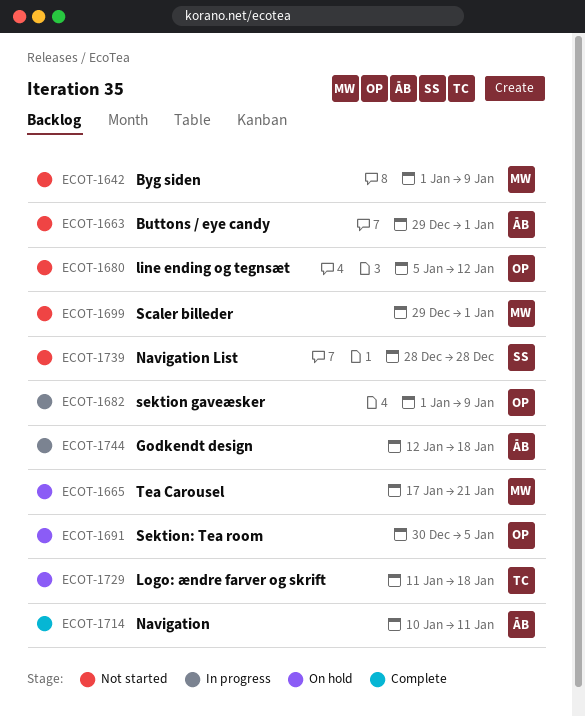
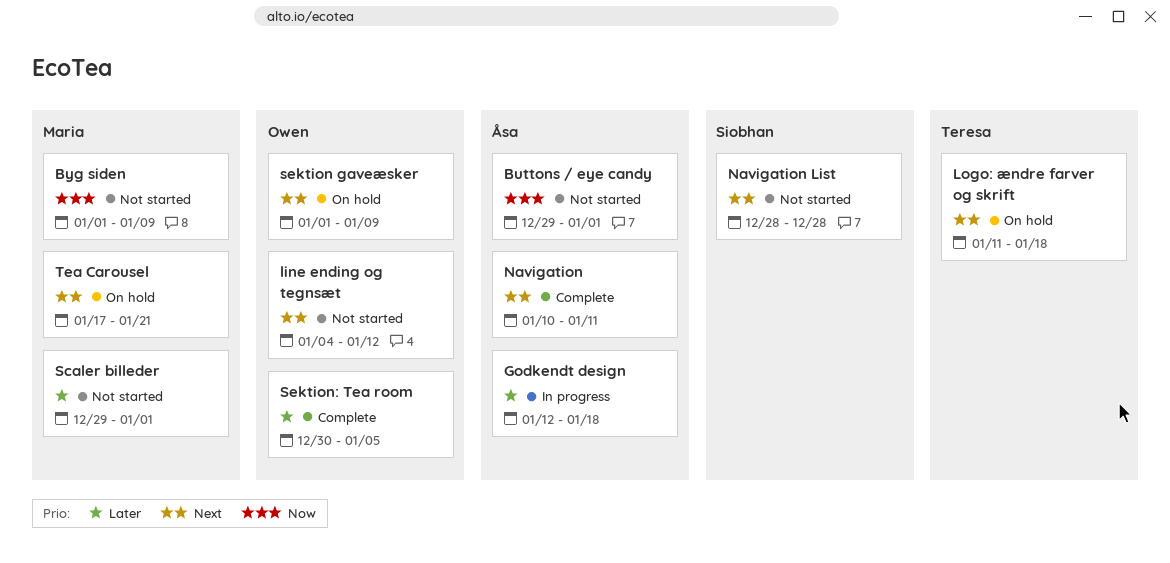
line ending og tegnsæt, start: Jan 5 -> Jan 4
sektion gaveæsker, status: In progress -> On hold
Sektion: Tea room, status: On hold -> Complete

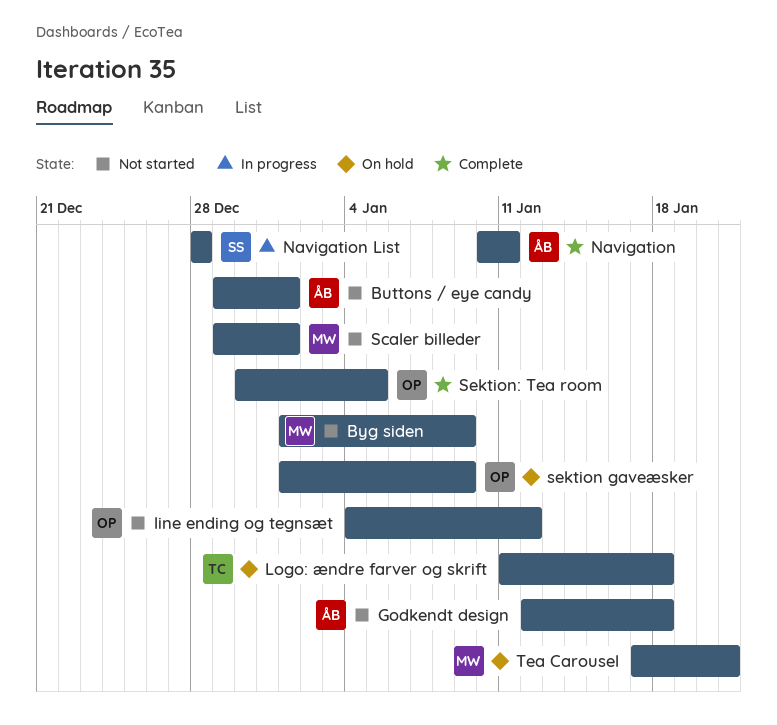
Godkendt design, status: In progress -> Not started
Navigation List, status: Not started -> In progress

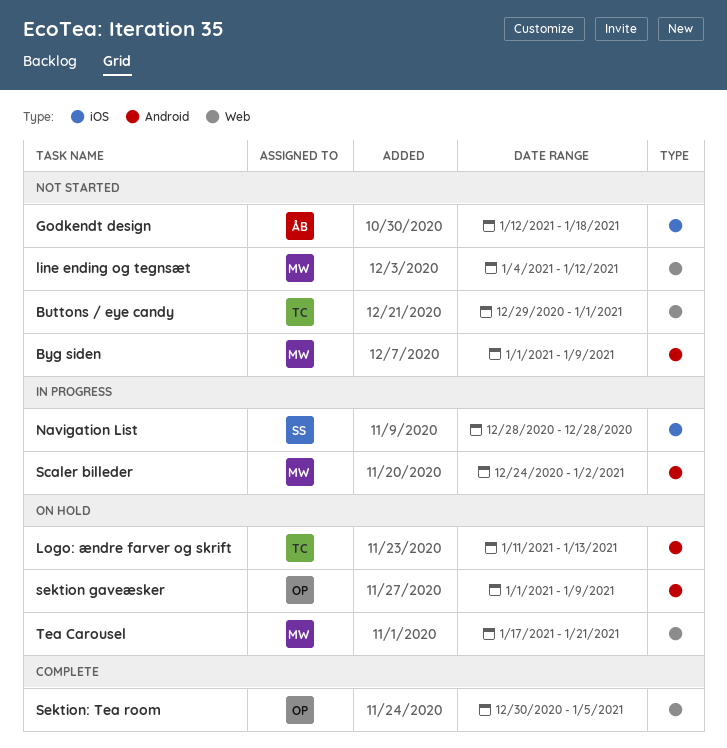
Buttons / eye candy, owner: ÅB -> TC
line ending og tegnsæt, owner: OP -> MW
Logo: ændre farver og skrift, due: Jan 18 -> Jan 13
Navigation: present -> none
Scaler billeder, status: Not started -> In progress
Scaler billeder, start: Dec 29 -> Dec 24
Scaler billeder, due: Jan 1 -> Jan 2

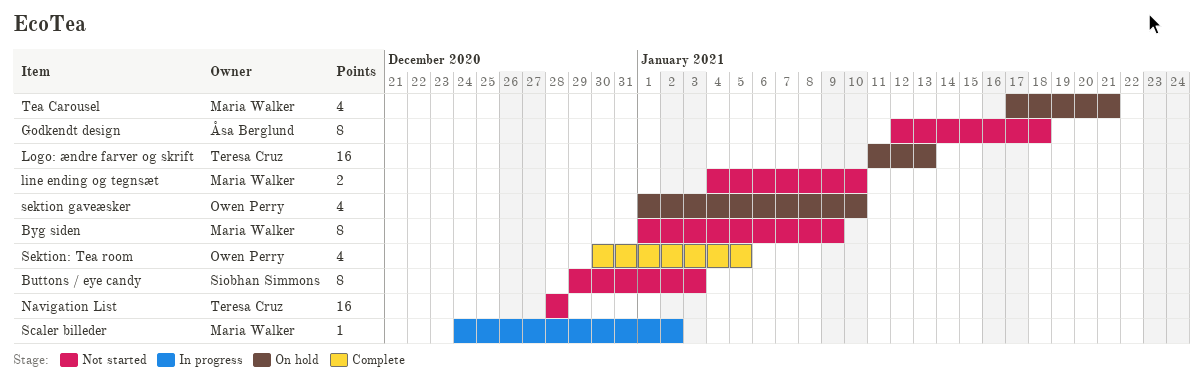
Buttons / eye candy, owner: Teresa Cruz -> Siobhan Simmons
Buttons / eye candy, due: Jan 1 -> Jan 3
line ending og tegnsæt, due: Jan 12 -> Jan 10
Navigation List, status: In progress -> Not started
Navigation List, owner: Siobhan Simmons -> Teresa Cruz
sektion gaveæsker, due: Jan 9 -> Jan 10

